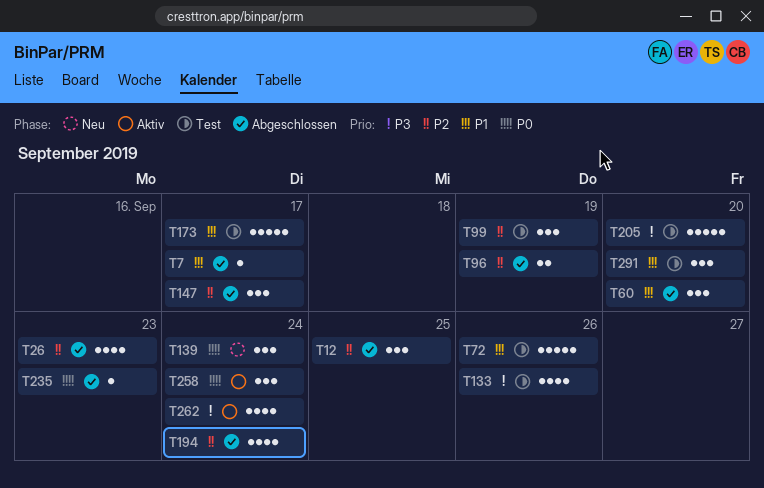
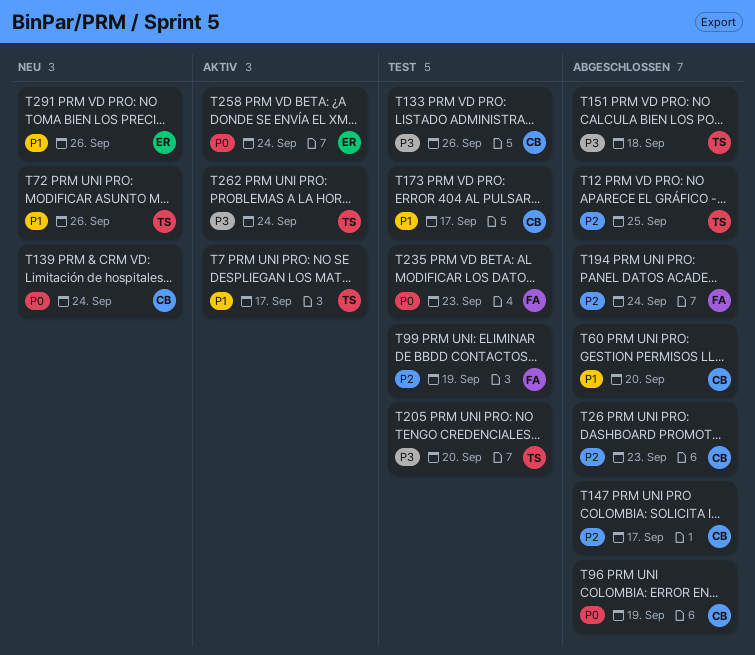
T7, status: Abgeschlossen -> Aktiv
T72, status: Test -> Neu
T96, priority: P2 -> P0
T151: none -> present
T235, status: Abgeschlossen -> Test
T291, status: Test -> Neu
T291, due: Sep 20 -> Sep 26

